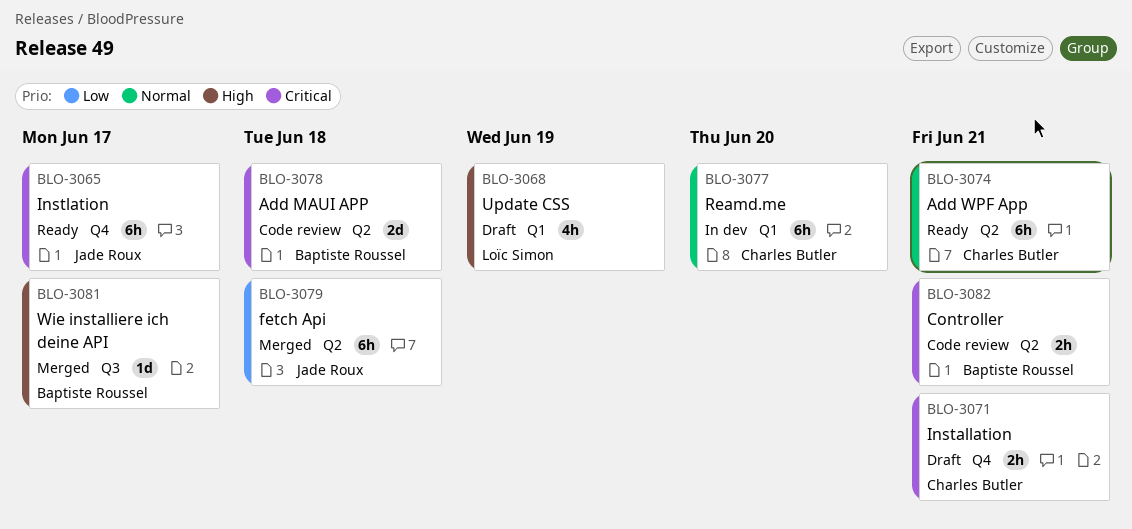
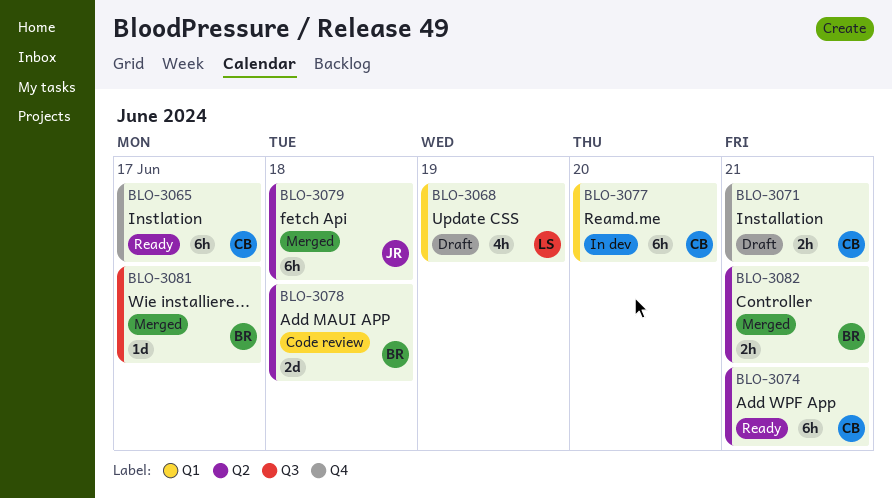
BLO-3065, owner: Jade Roux -> Charles Butler
BLO-3082, status: Code review -> Merged

